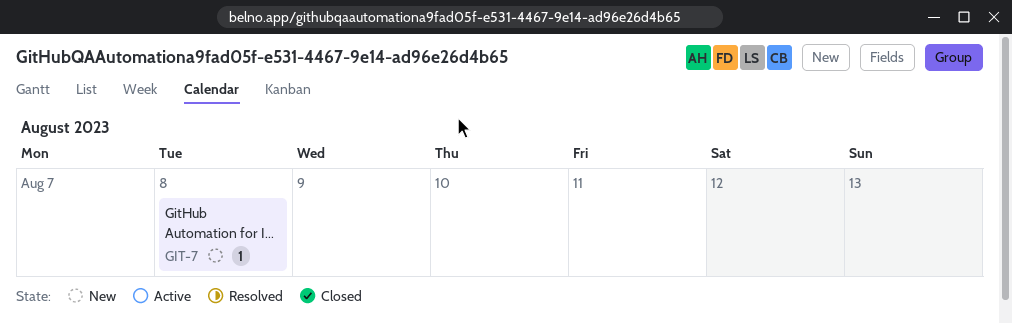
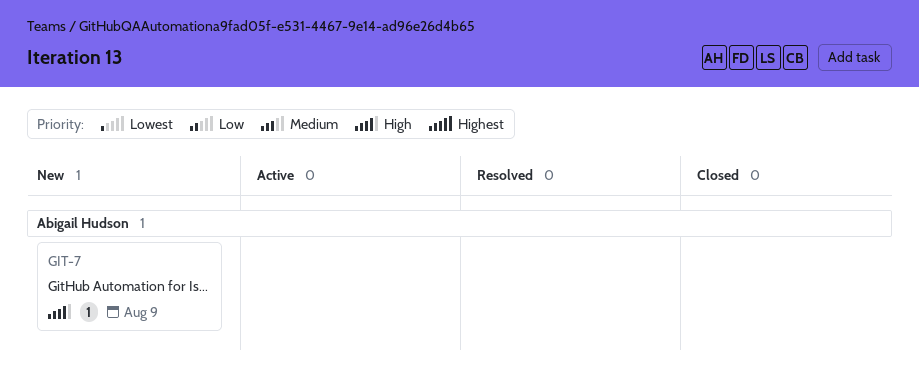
GIT-7, due: Aug 8 -> Aug 9

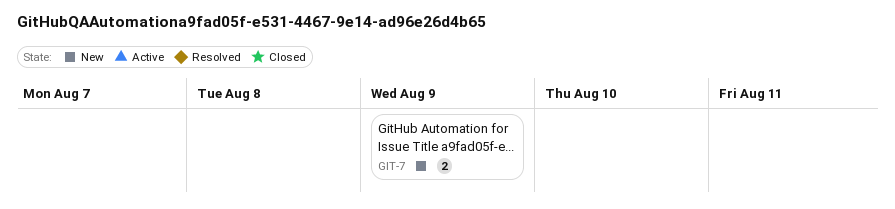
GIT-7, estimate: 1 -> 2

